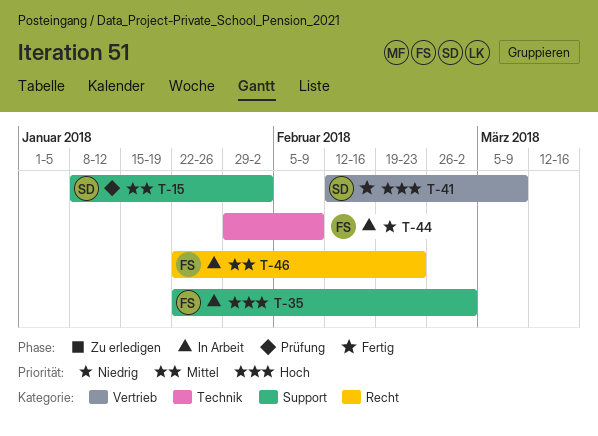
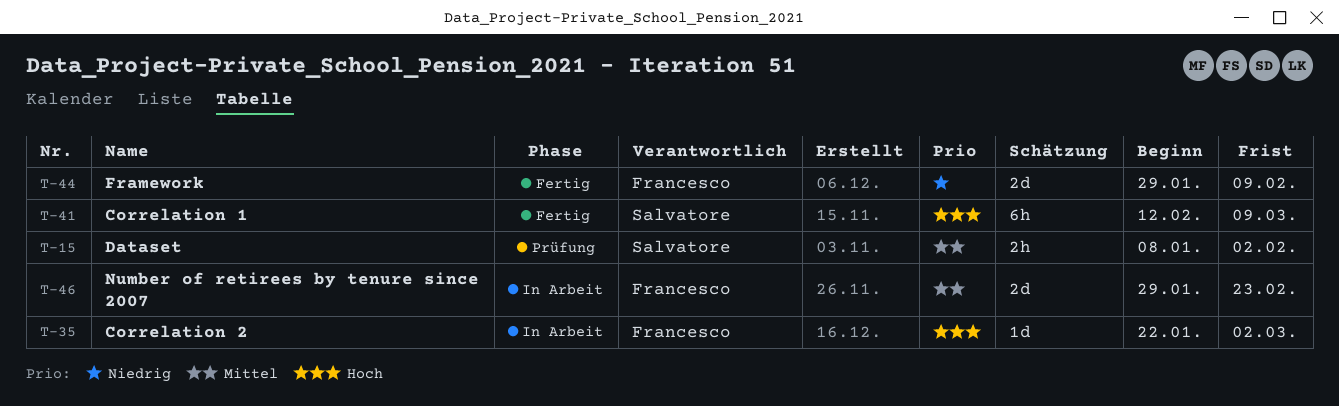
T-44, status: In Arbeit -> Fertig
T-46, start: Jan 22 -> Jan 29

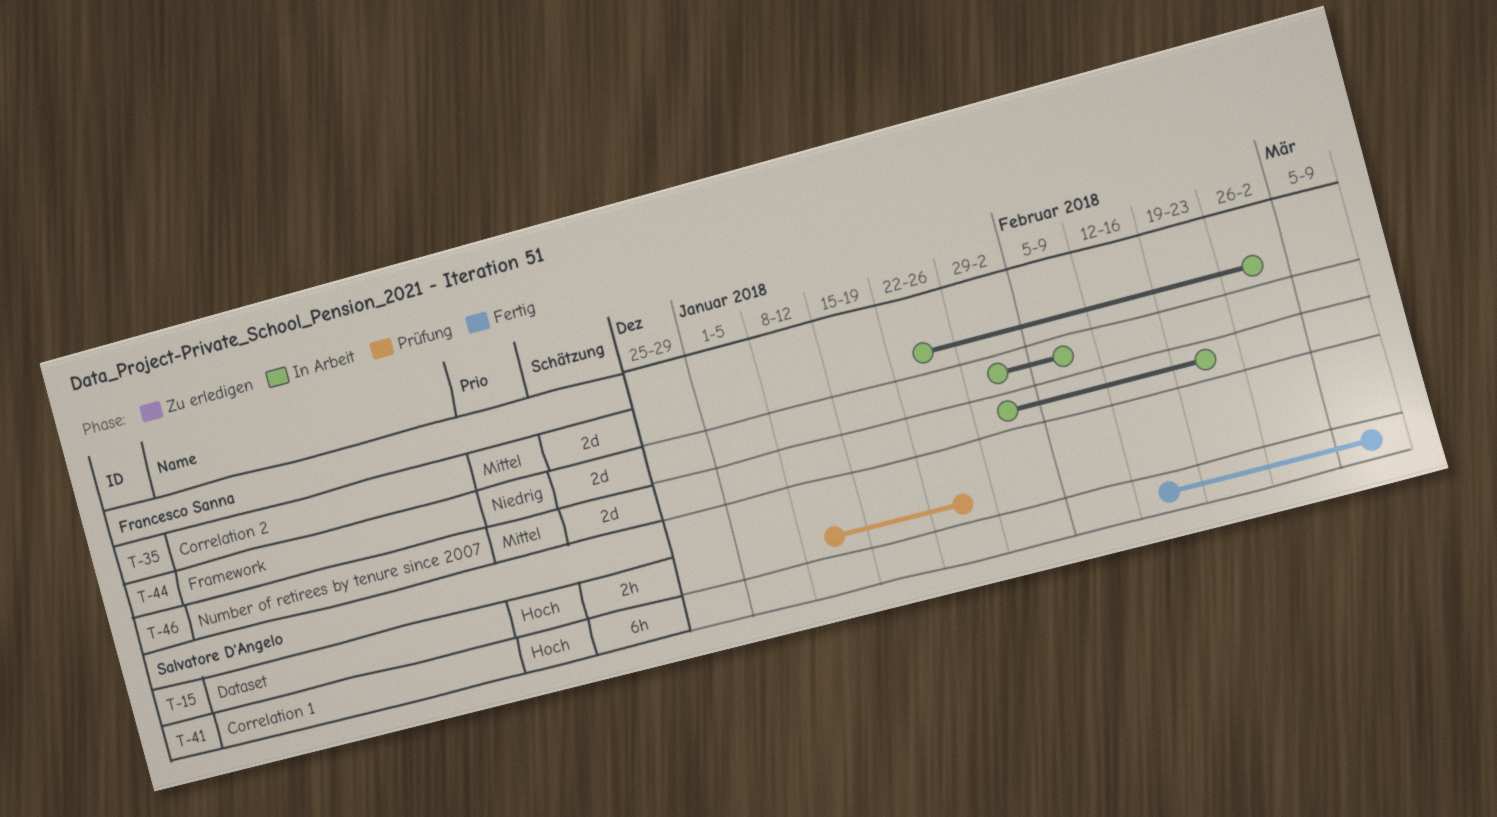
T-15, priority: Mittel -> Hoch
T-15, due: Feb 2 -> Jan 26
T-35, priority: Hoch -> Mittel
T-35, estimate: 1d -> 2d
T-44, status: Fertig -> In Arbeit

